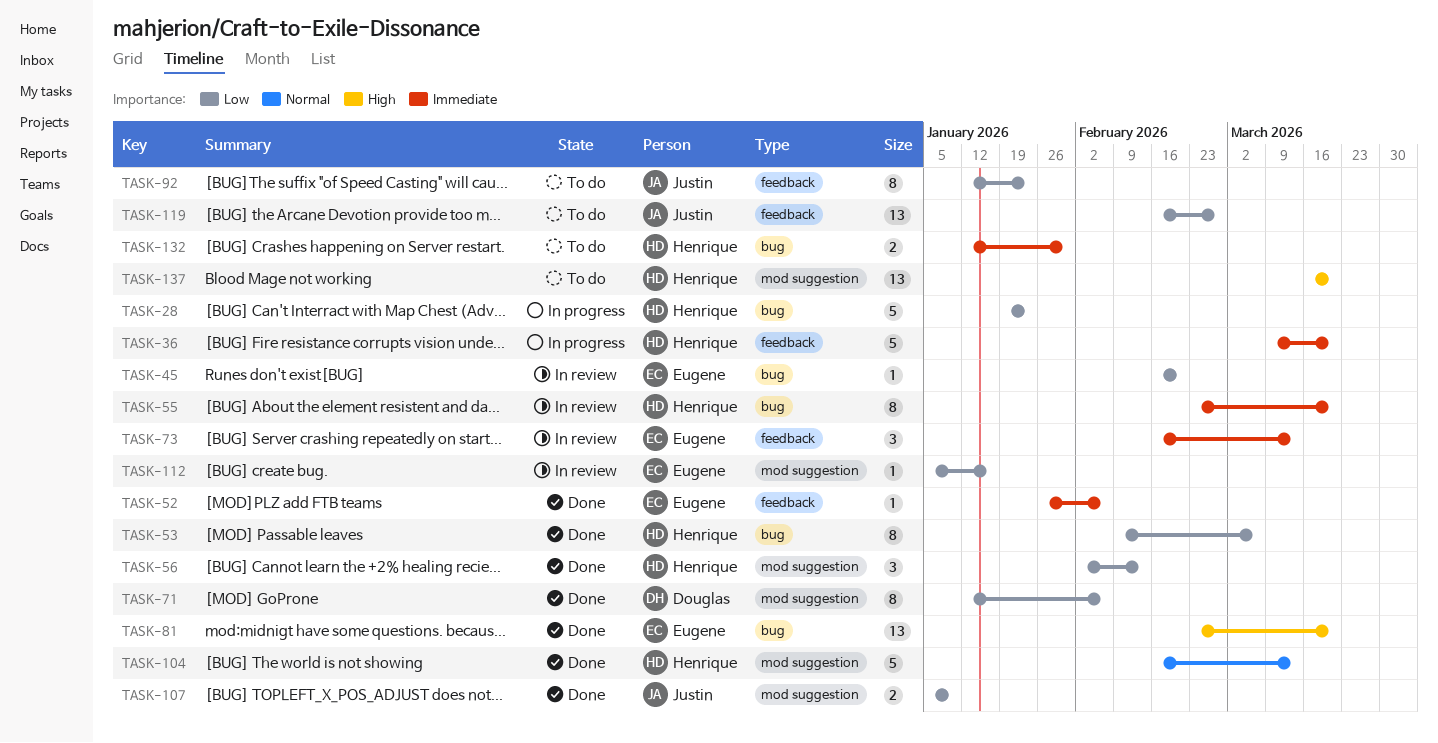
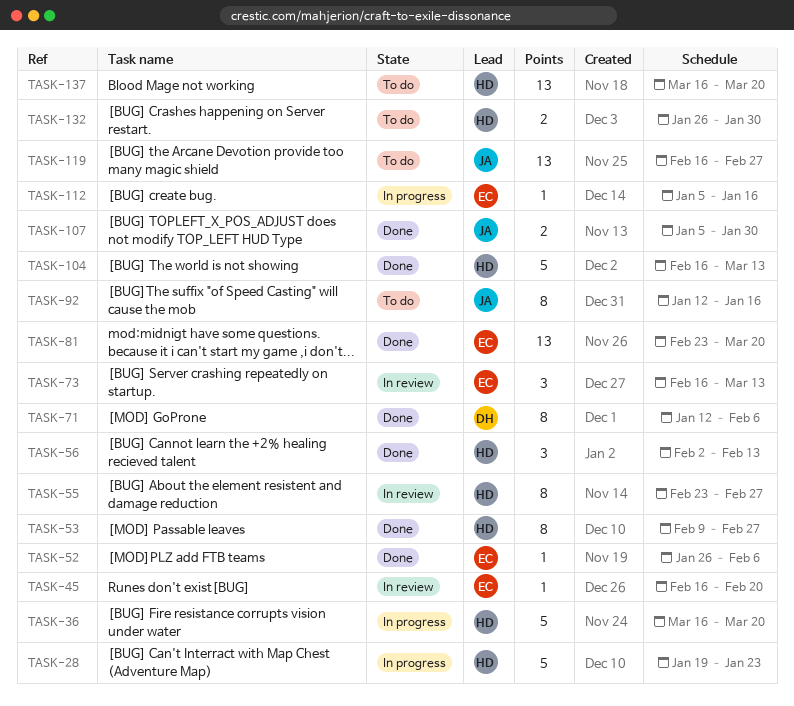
TASK-36, start: Mar 9 -> Mar 16
TASK-53, due: Mar 6 -> Feb 27
TASK-55, due: Mar 20 -> Feb 27
TASK-92, due: Jan 23 -> Jan 16
TASK-107, due: Jan 9 -> Jan 30
TASK-112, status: In review -> In progress
TASK-132, start: Jan 12 -> Jan 26

